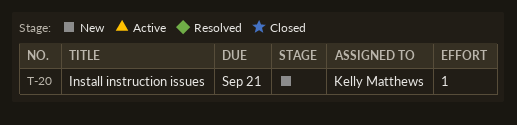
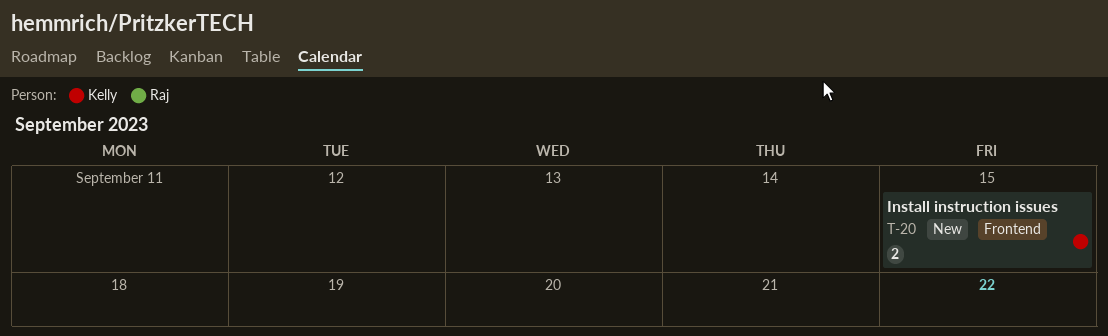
T-20, estimate: 1 -> 2
T-20, due: Sep 21 -> Sep 15

